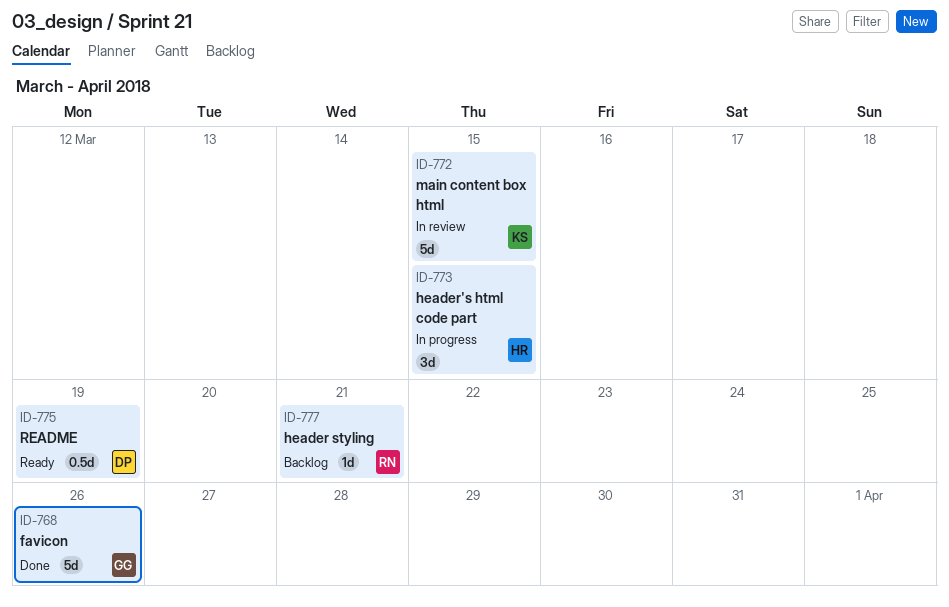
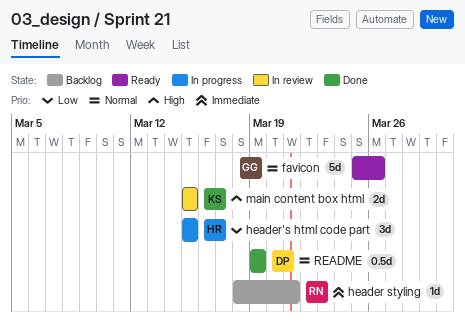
favicon, status: Done -> Ready
main content box html, estimate: 5d -> 2d
README, status: Ready -> Done

